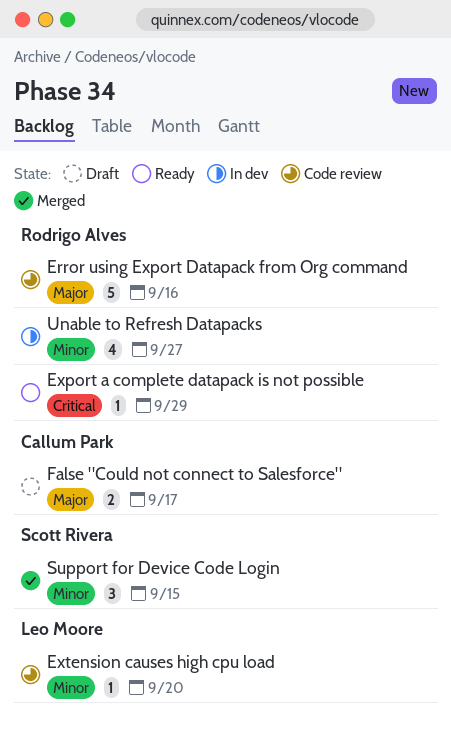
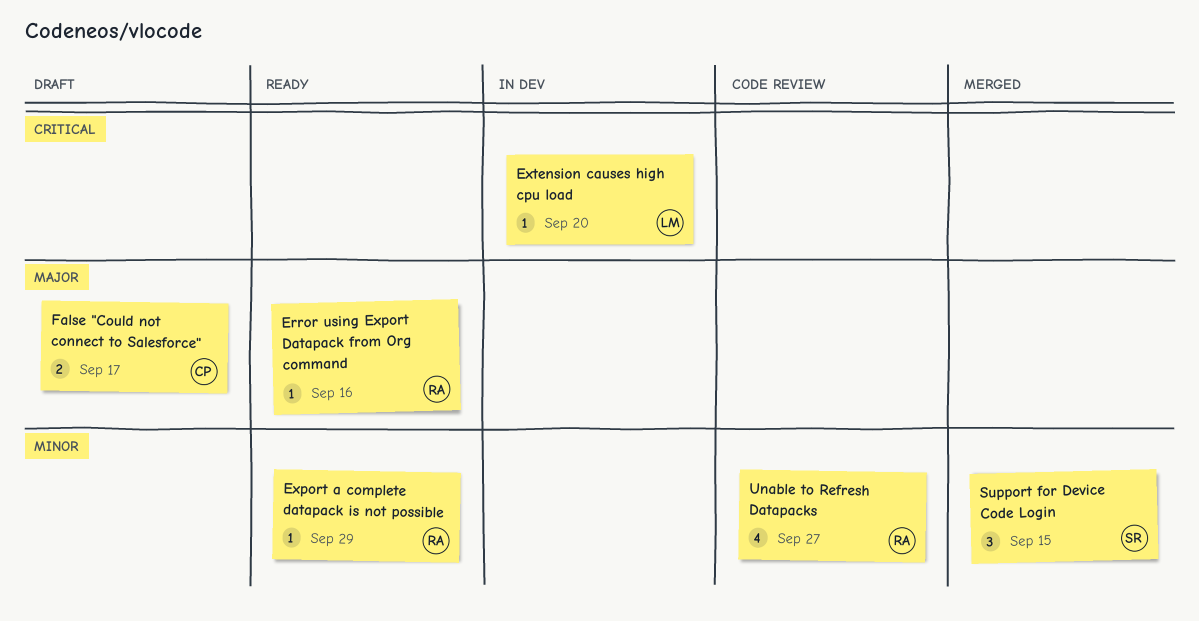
Error using Export Datapack from Org command, status: Code review -> Ready
Error using Export Datapack from Org command, estimate: 5 -> 1
Export a complete datapack is not possible, priority: Critical -> Minor
Extension causes high cpu load, status: Code review -> In dev
Extension causes high cpu load, priority: Minor -> Critical
Unable to Refresh Datapacks, status: In dev -> Code review

